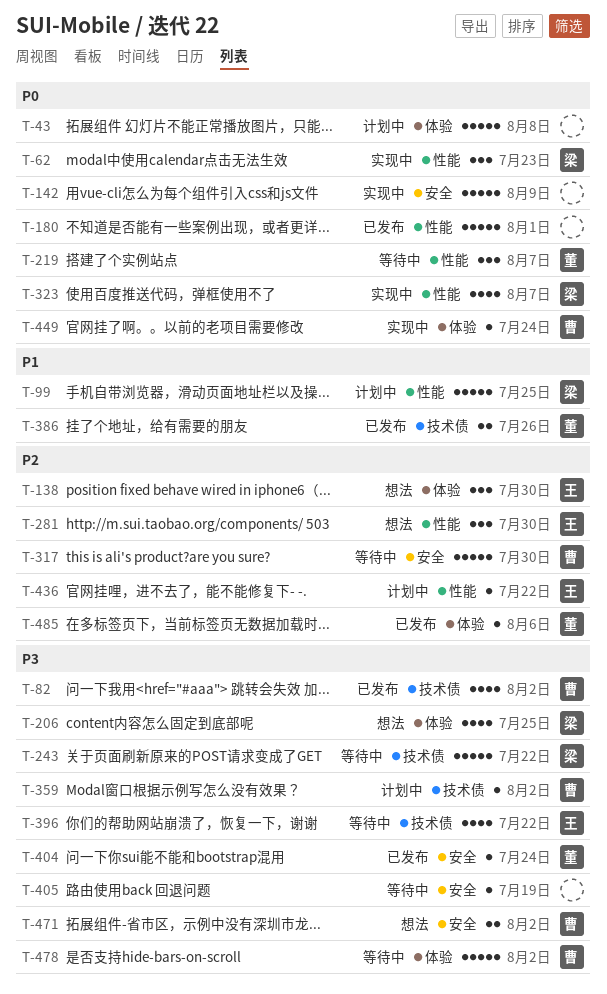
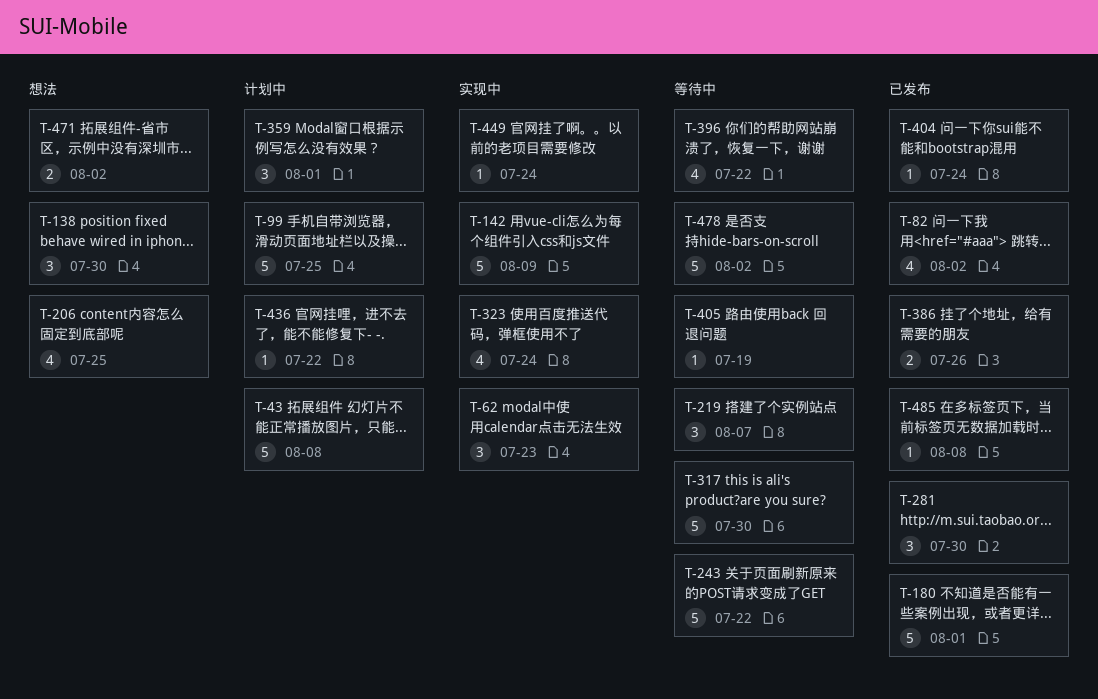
T-281, status: 想法 -> 已发布
T-323, due: Aug 7 -> Jul 24
T-359, estimate: 1 -> 3
T-359, due: Aug 2 -> Aug 1
T-485, due: Aug 6 -> Aug 8

